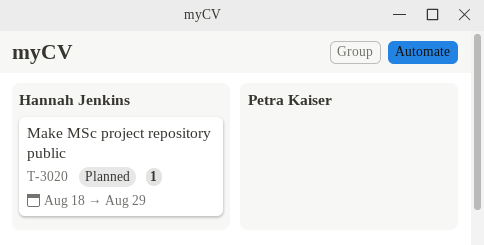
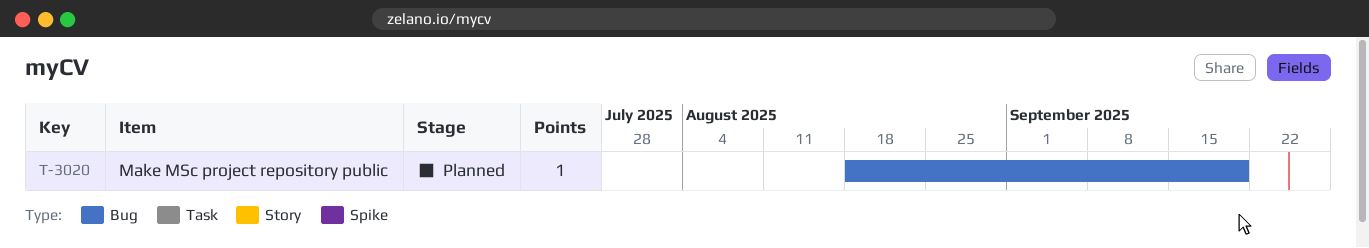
T-3020, due: Aug 29 -> Sep 19

